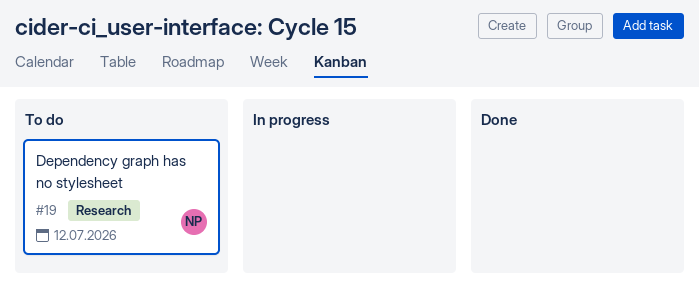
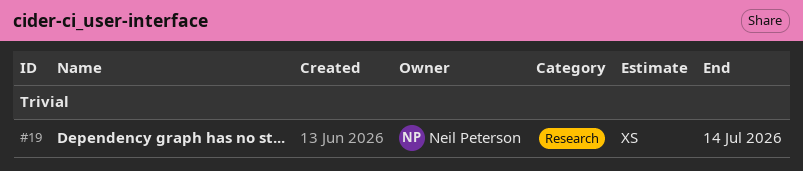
#19, due: Jul 12 -> Jul 14

